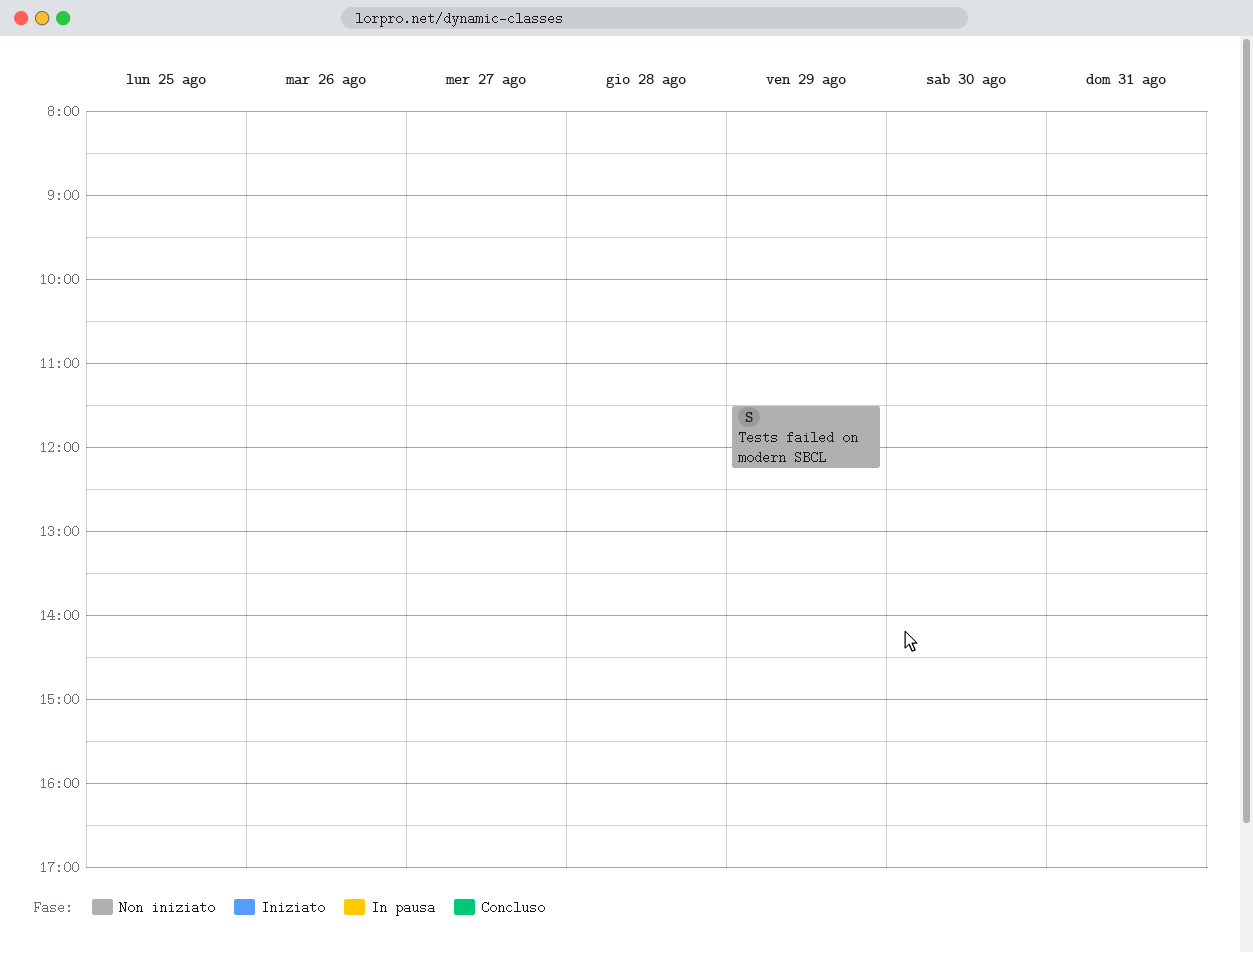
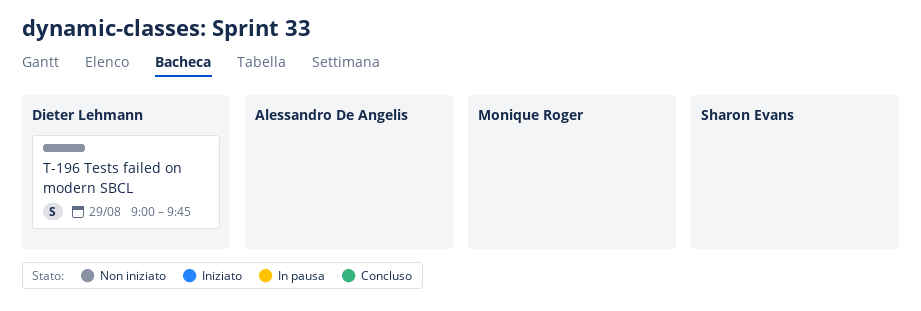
Tests failed on modern SBCL, begins: 11:30 -> 09:00
Tests failed on modern SBCL, ends: 12:15 -> 09:45

